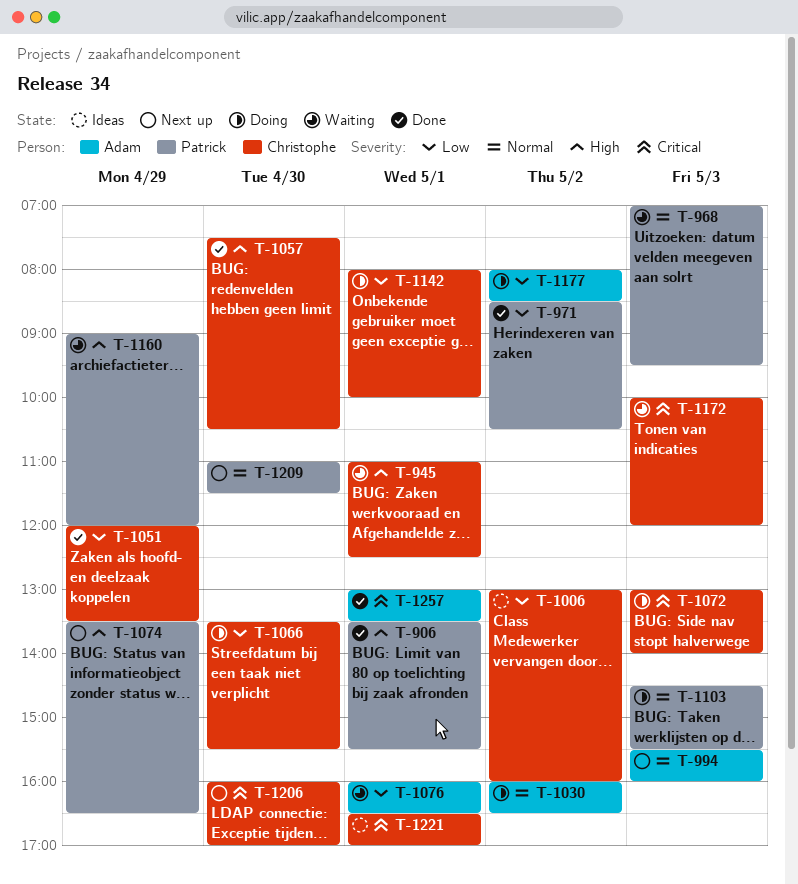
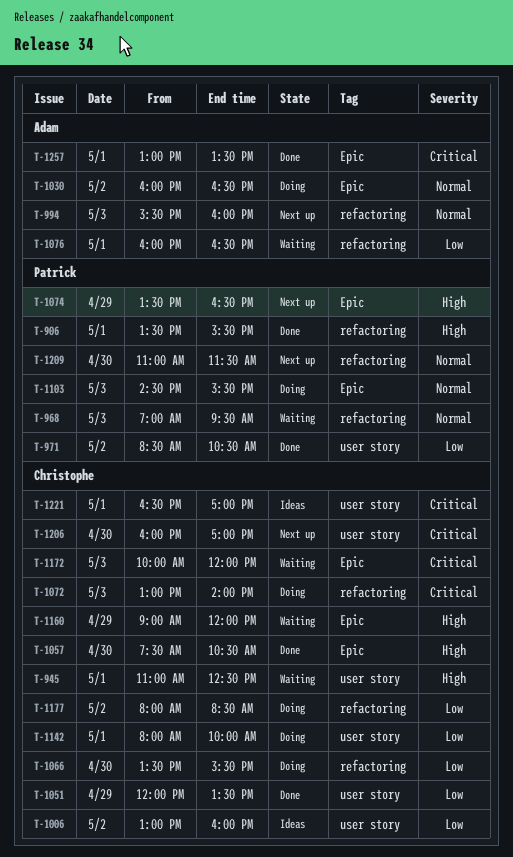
T-1160, owner: Patrick -> Christophe
T-1177, owner: Adam -> Christophe

